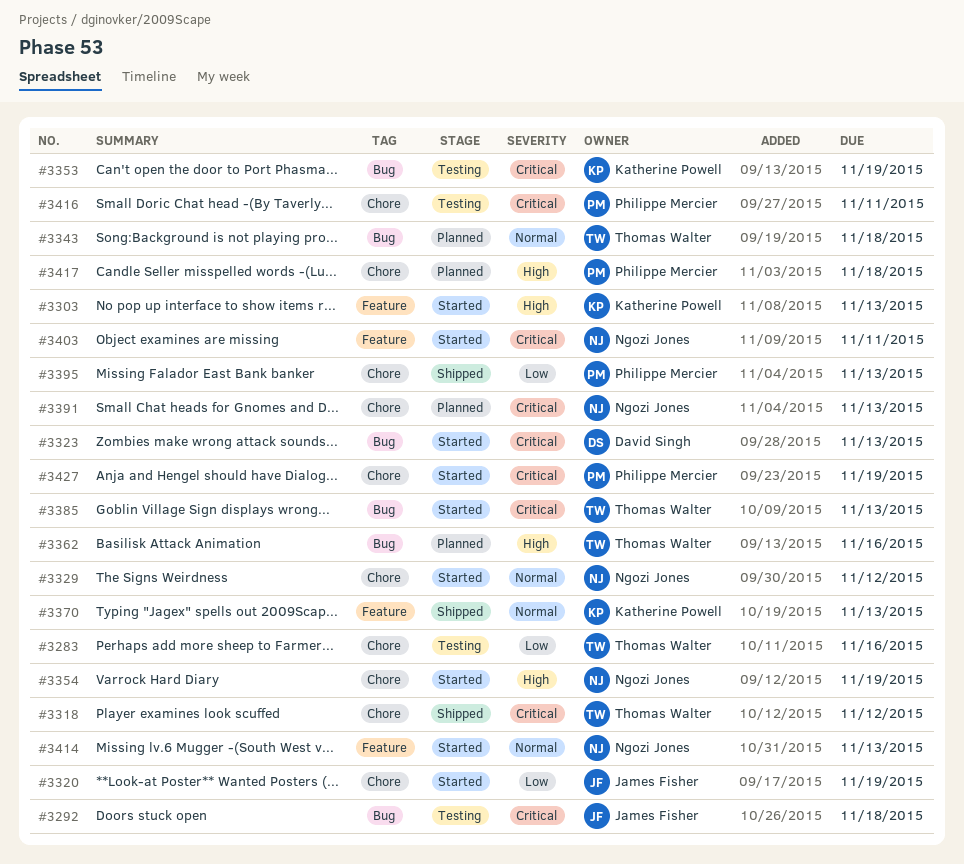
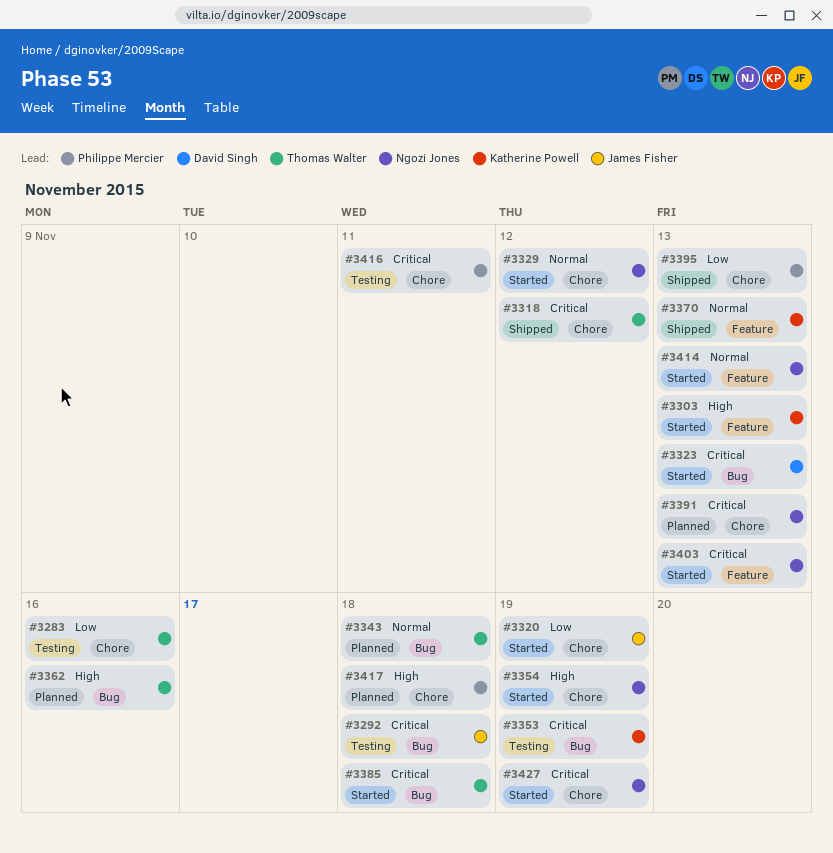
#3385, due: Nov 13 -> Nov 18
#3403, due: Nov 11 -> Nov 13
#3427, owner: Philippe Mercier -> Ngozi Jones

